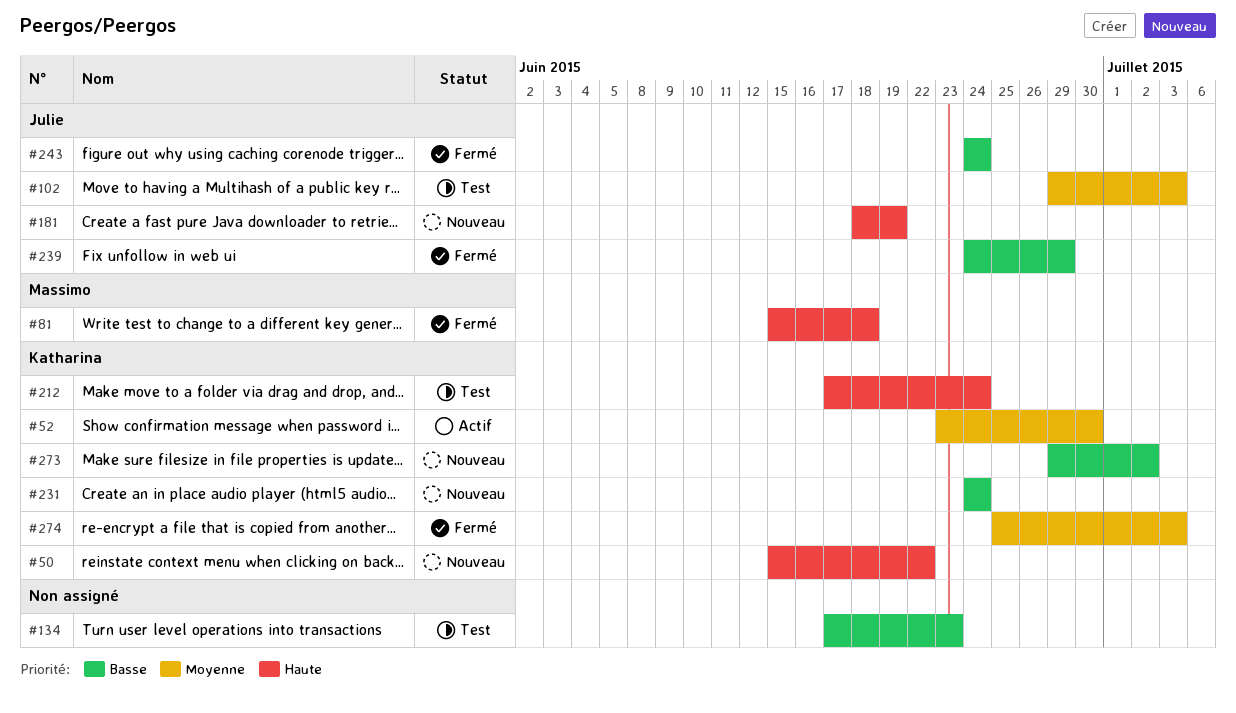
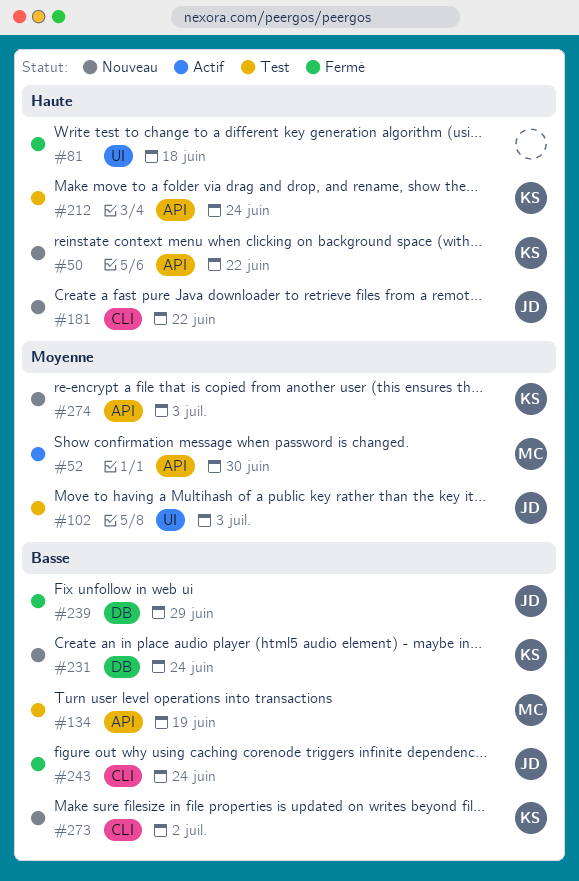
#52, owner: Katharina -> Massimo
#81, owner: Massimo -> none
#134, owner: none -> Massimo
#134, due: Jun 23 -> Jun 19
#181, due: Jun 19 -> Jun 22
#274, status: Fermé -> Nouveau

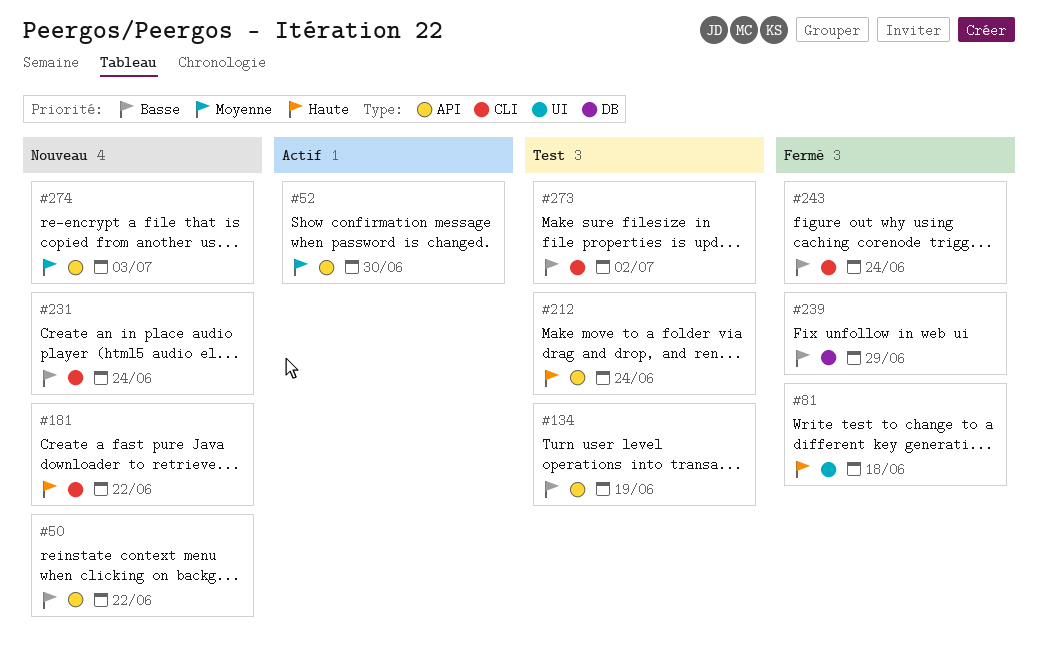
#50, priority: Haute -> Basse
#102: present -> none
#231, label: DB -> CLI
#273, status: Nouveau -> Test

